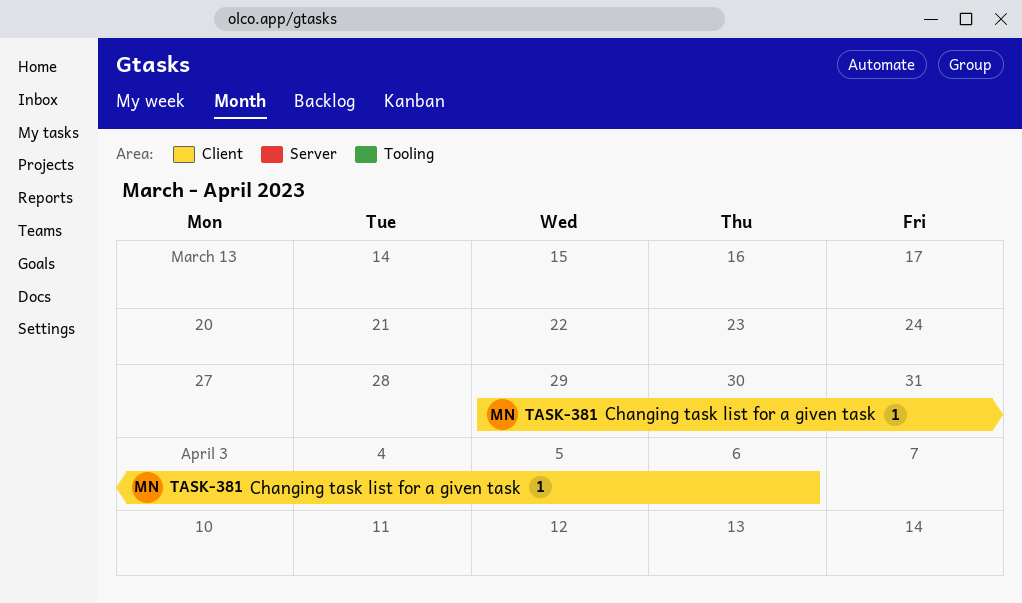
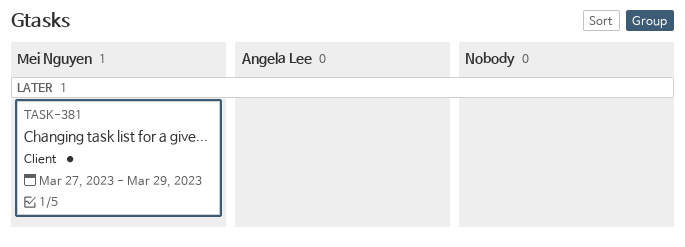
TASK-381, start: Mar 29 -> Mar 27
TASK-381, due: Apr 6 -> Mar 29

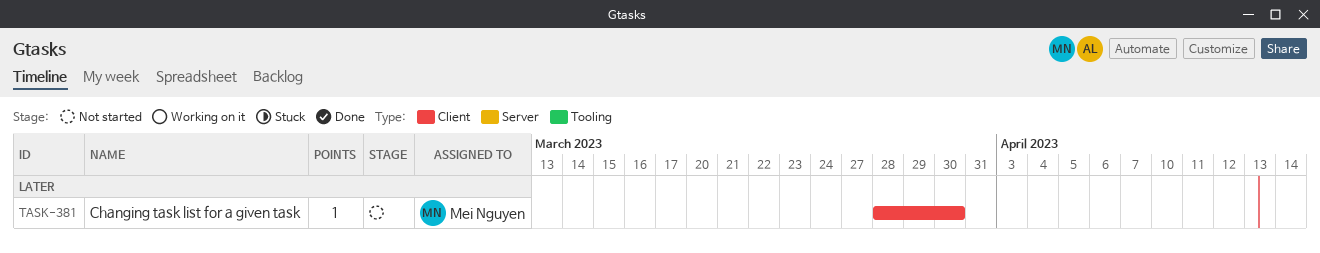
TASK-381, start: Mar 27 -> Mar 28
TASK-381, due: Mar 29 -> Mar 30

